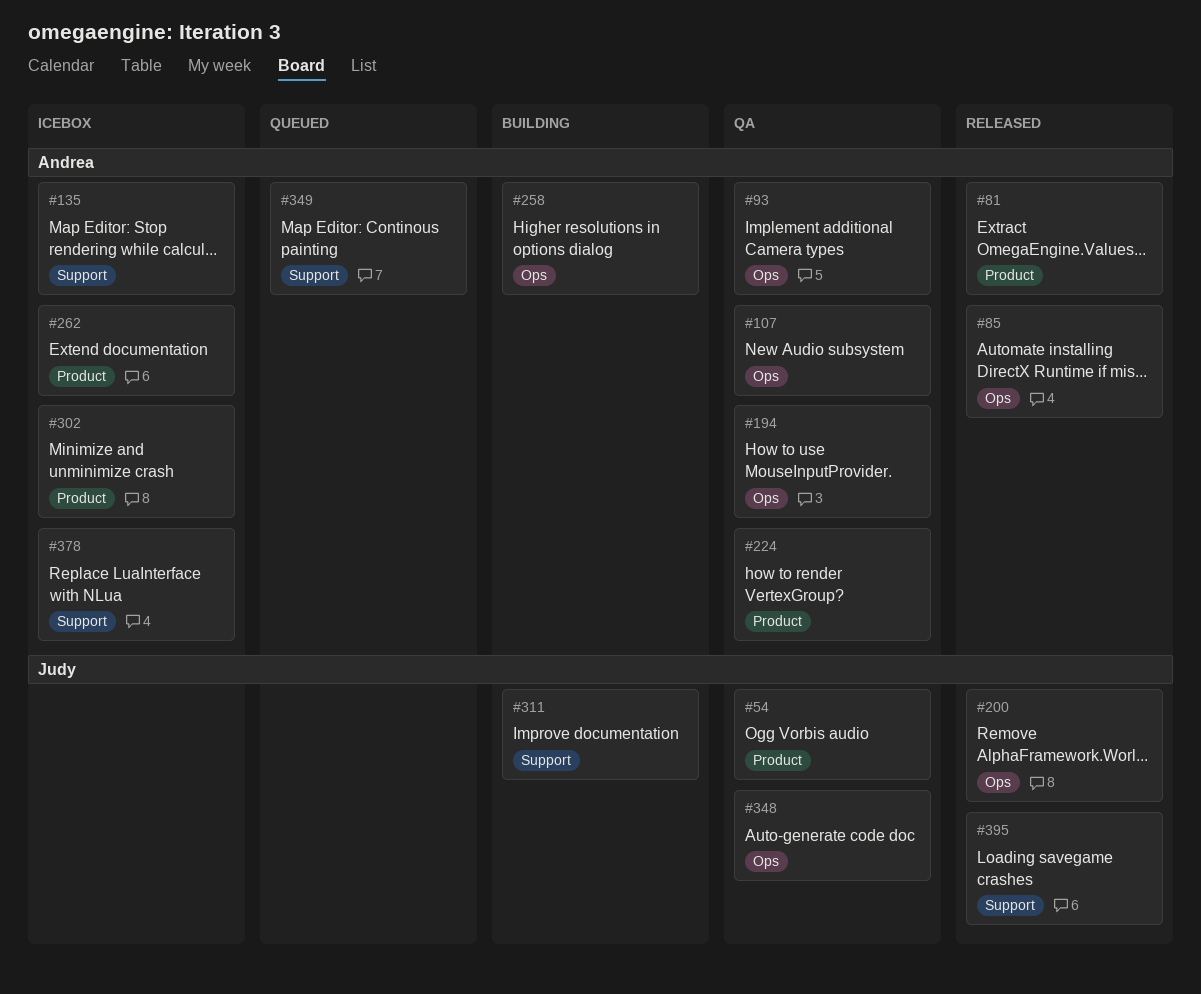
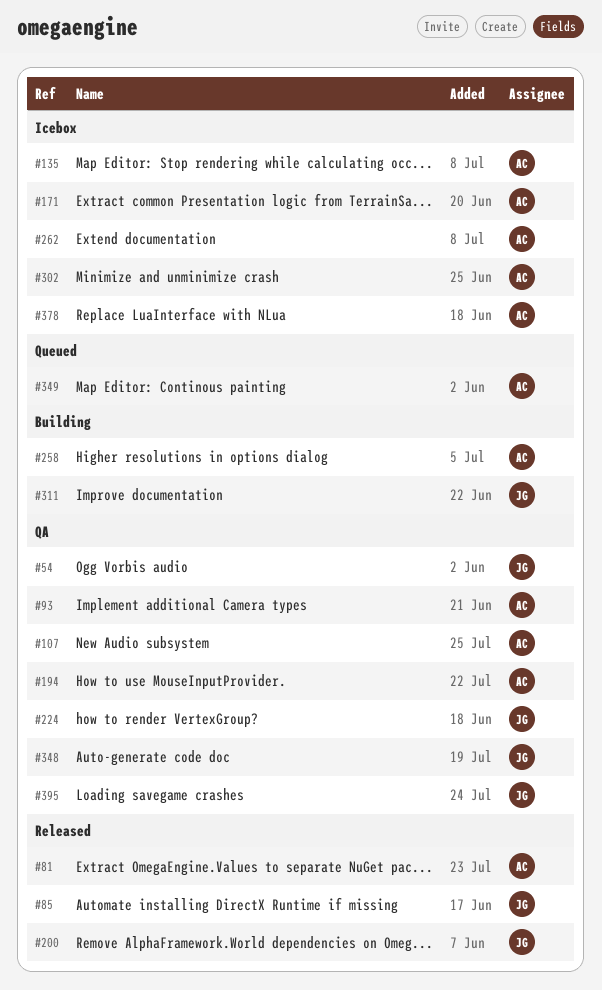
#85, owner: Andrea -> Judy
#171: none -> present
#224, owner: Andrea -> Judy
#395, status: Released -> QA

